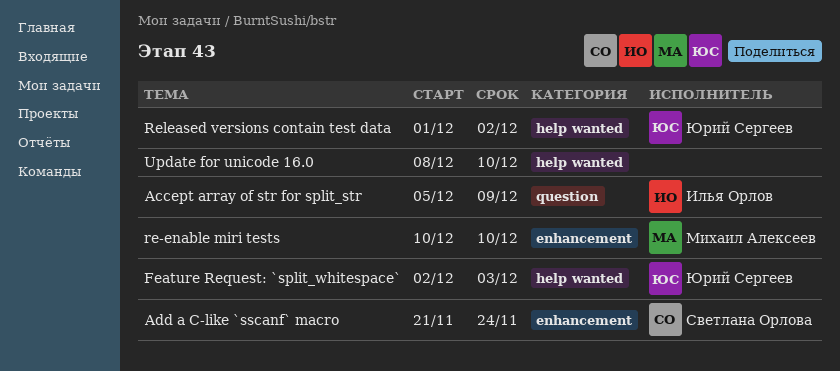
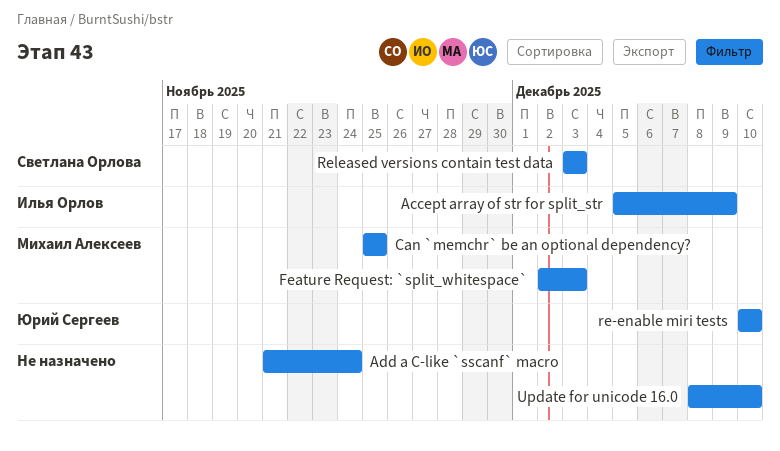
Add a C-like `sscanf` macro, owner: Светлана Орлова -> none
Can `memchr` be an optional dependency?: none -> present
Feature Request: `split_whitespace`, owner: Юрий Сергеев -> Михаил Алексеев
re-enable miri tests, owner: Михаил Алексеев -> Юрий Сергеев
Released versions contain test data, owner: Юрий Сергеев -> Светлана Орлова
Released versions contain test data, start: Dec 1 -> Dec 3
Released versions contain test data, due: Dec 2 -> Dec 3

